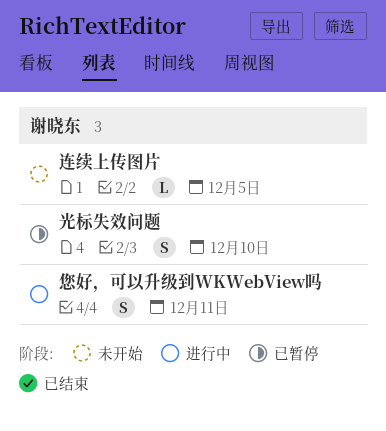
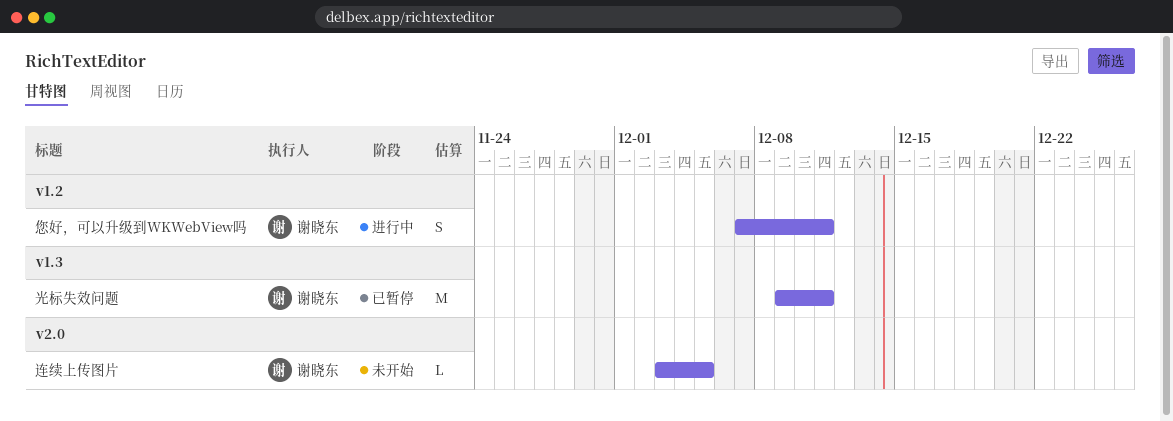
光标失效问题, estimate: S -> M
光标失效问题, due: Dec 10 -> Dec 11

